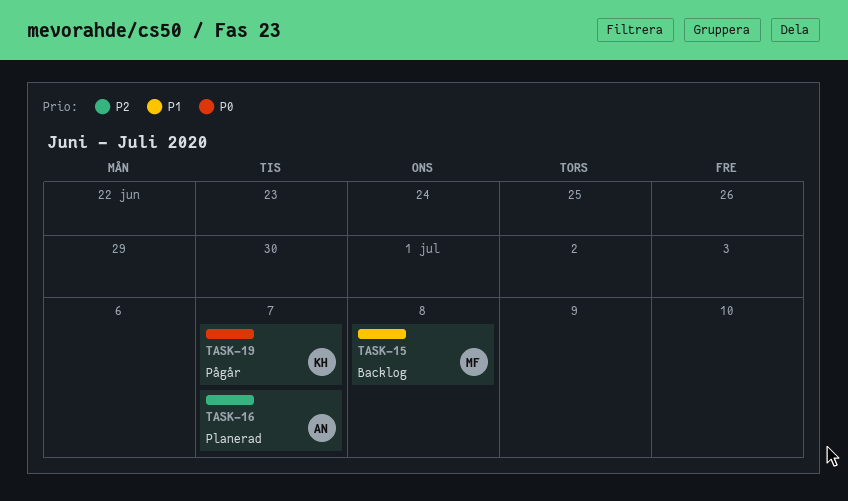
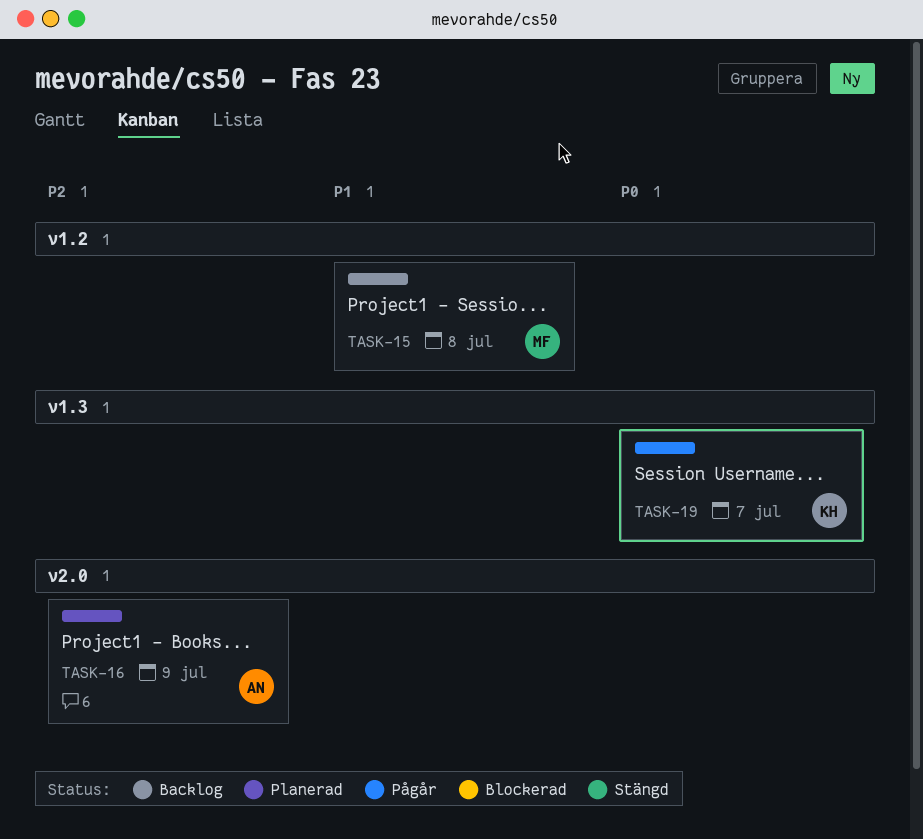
TASK-16, due: Jul 7 -> Jul 9

